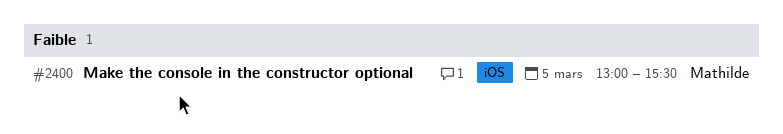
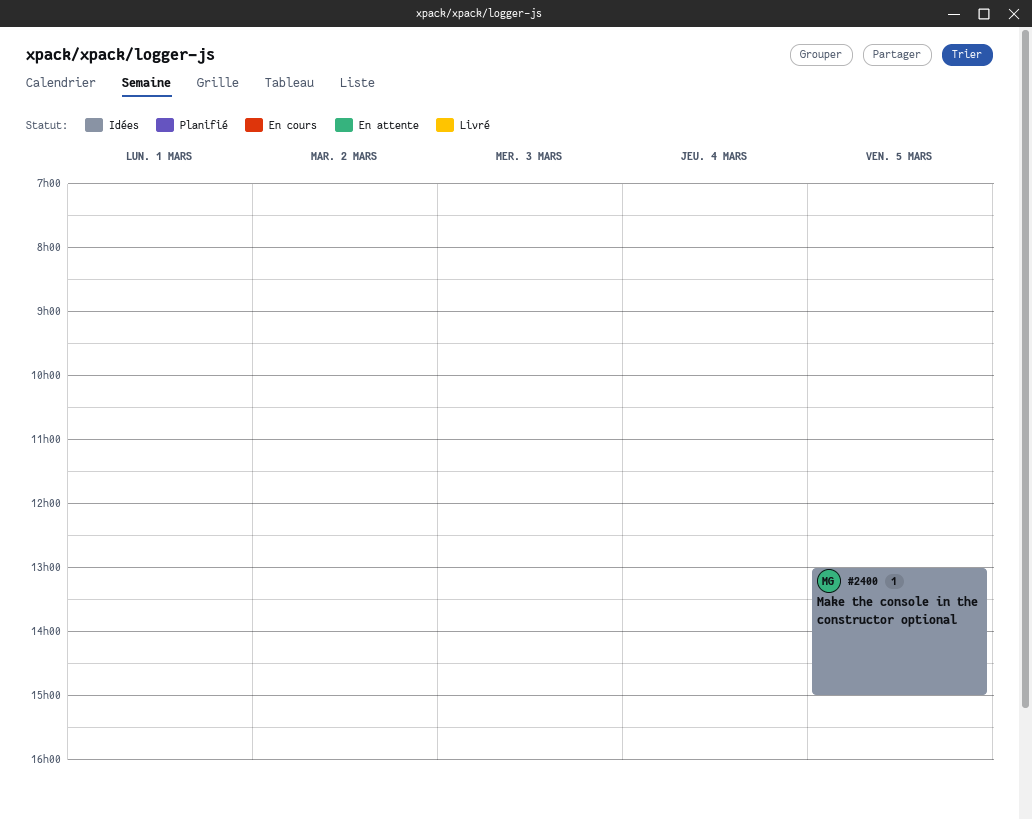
#2400, ends: 15:30 -> 15:00

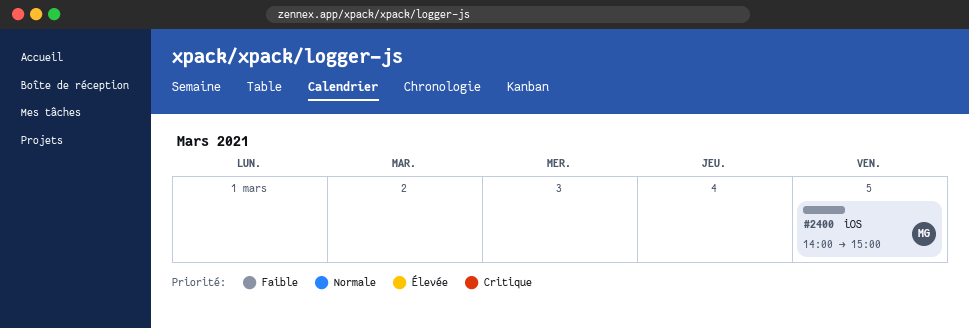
#2400, begins: 13:00 -> 14:00

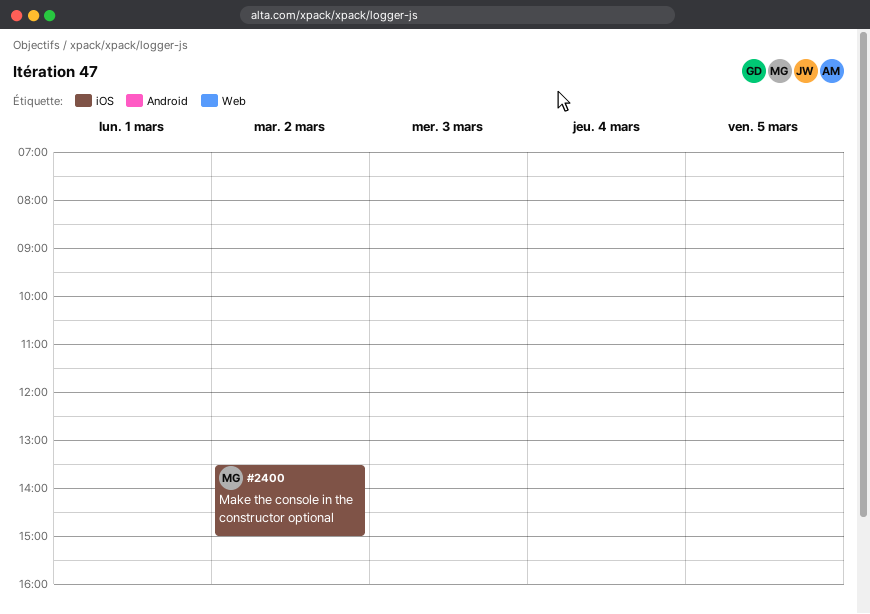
#2400, day: Mar 5 -> Mar 2
#2400, begins: 14:00 -> 13:30

